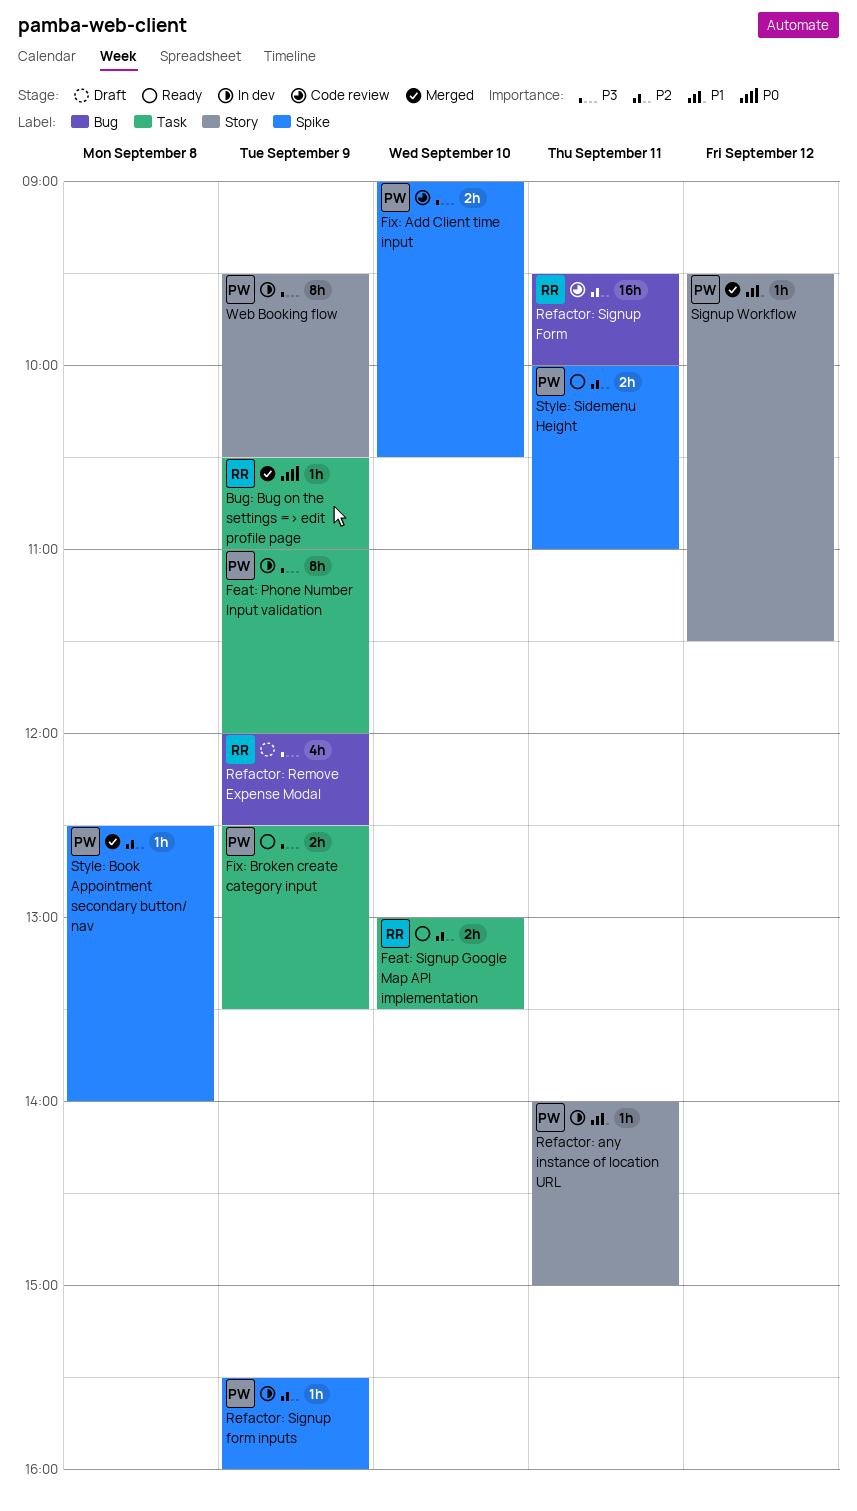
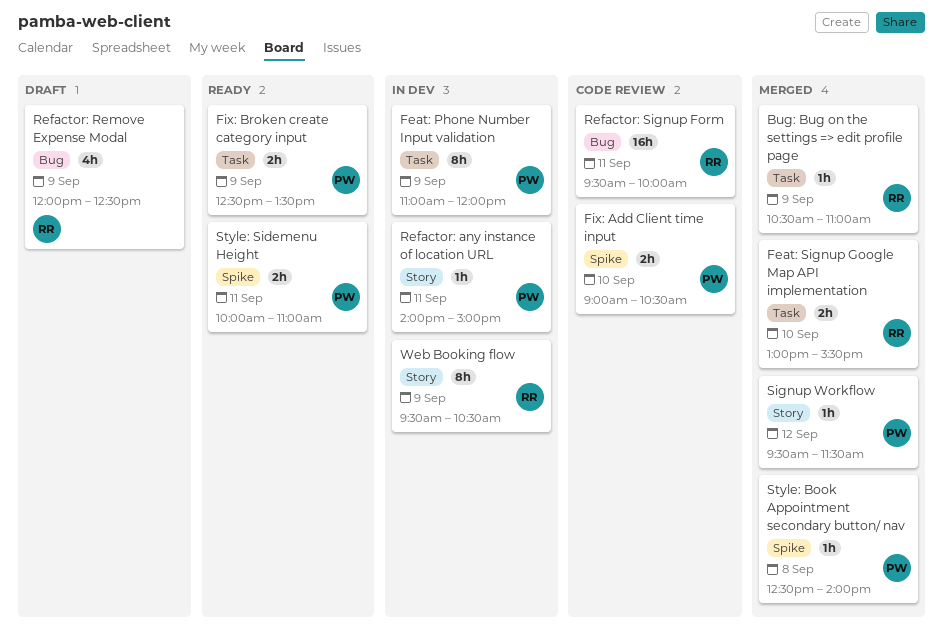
Feat: Signup Google Map API implementation, status: Ready -> Merged
Feat: Signup Google Map API implementation, ends: 13:30 -> 15:30
Refactor: Signup form inputs: present -> none
Web Booking flow, owner: PW -> RR

